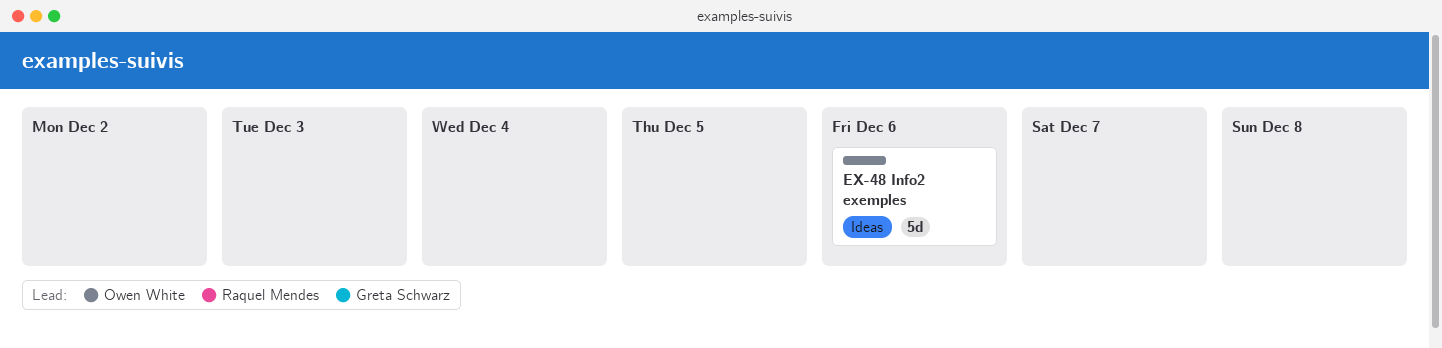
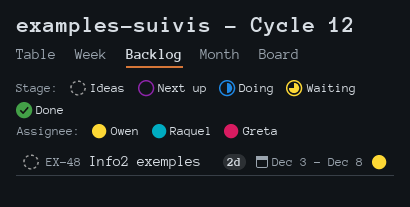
EX-48, estimate: 5d -> 2d
EX-48, due: Dec 6 -> Dec 8

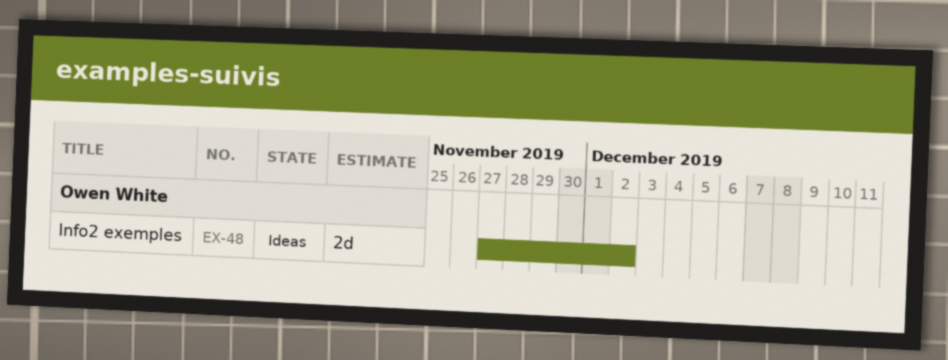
EX-48, start: Dec 3 -> Nov 27
EX-48, due: Dec 8 -> Dec 2

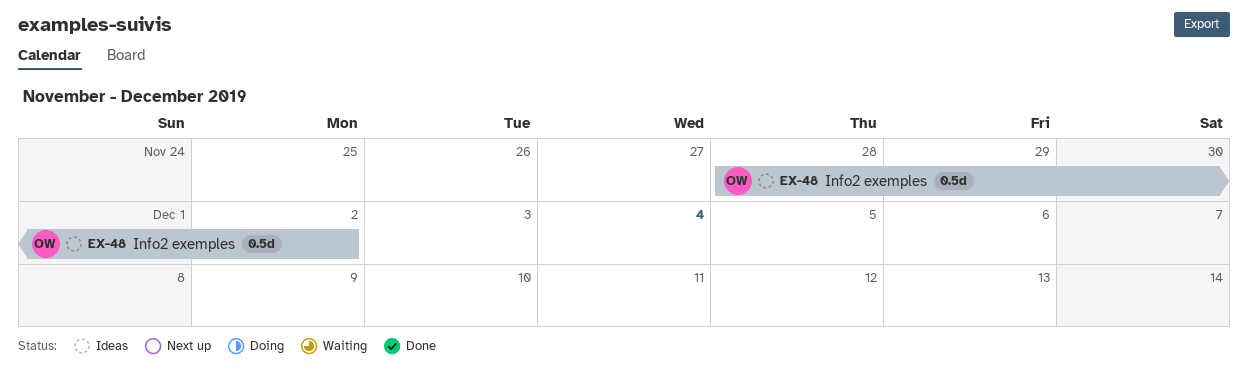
EX-48, estimate: 2d -> 0.5d
EX-48, start: Nov 27 -> Nov 28

